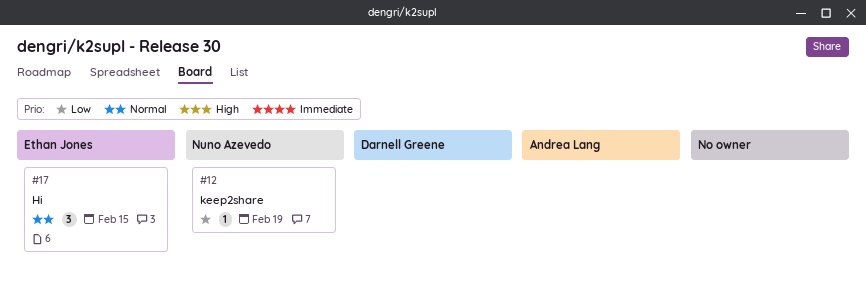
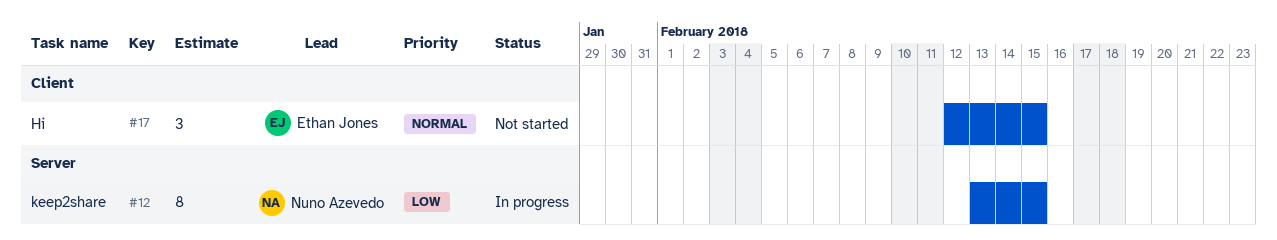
#12, estimate: 1 -> 8
#12, due: Feb 19 -> Feb 15

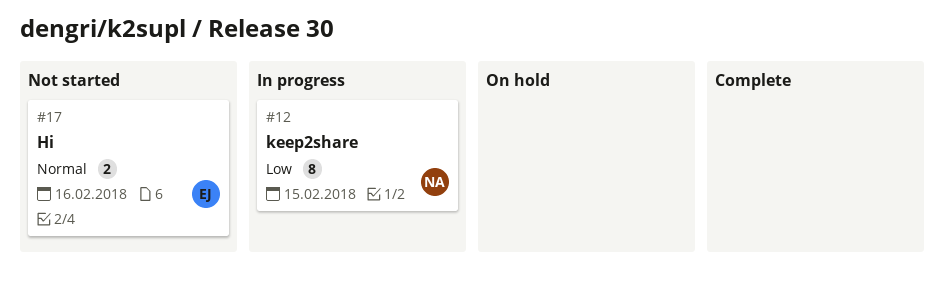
#17, estimate: 3 -> 2
#17, due: Feb 15 -> Feb 16

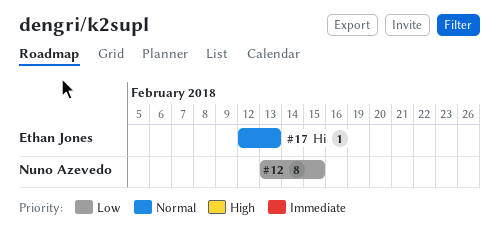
#17, estimate: 2 -> 1
#17, due: Feb 16 -> Feb 13

